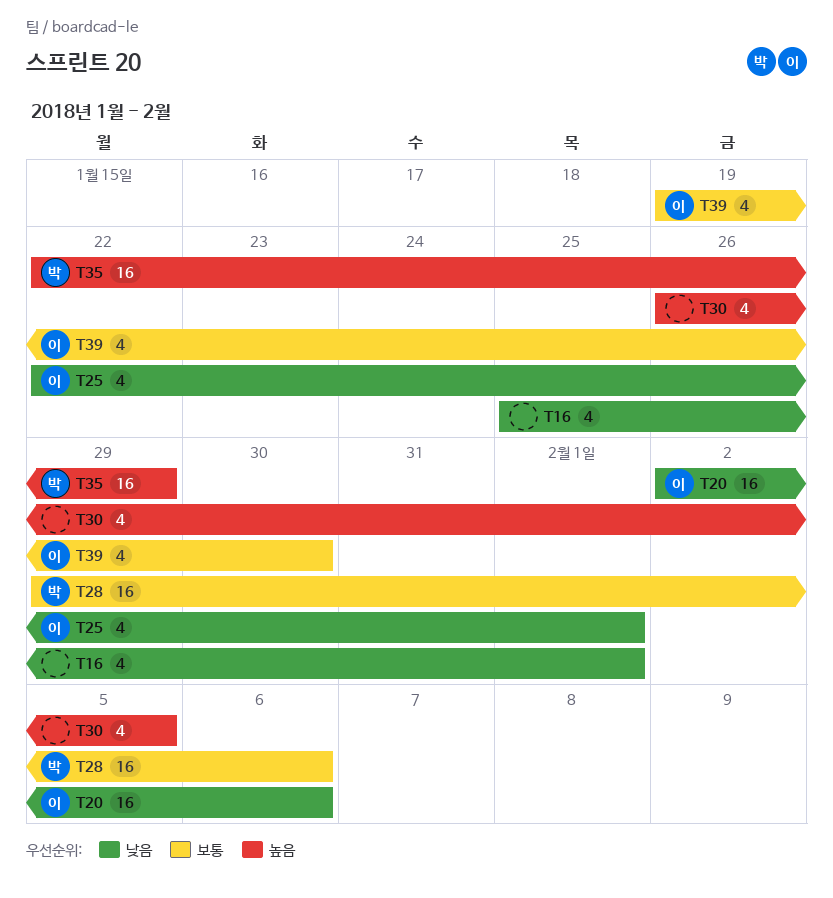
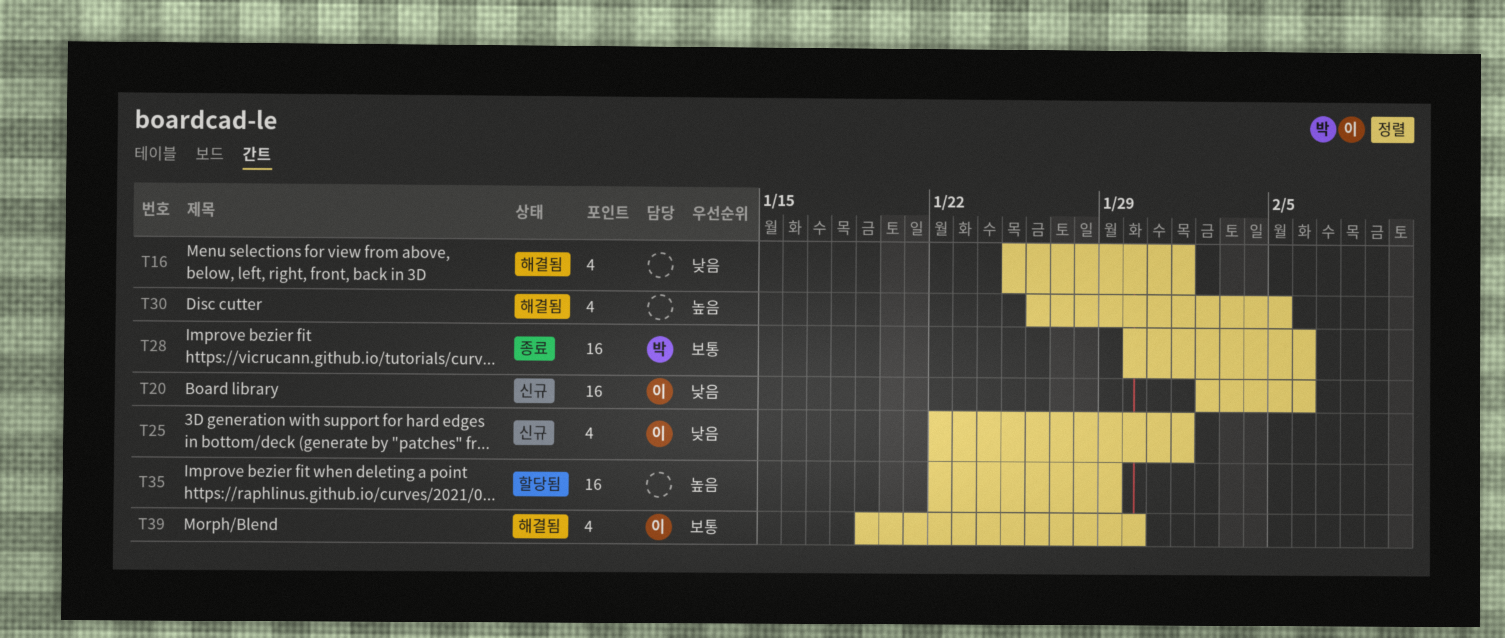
T28, start: Jan 29 -> Jan 30
T35, owner: 박 -> none

